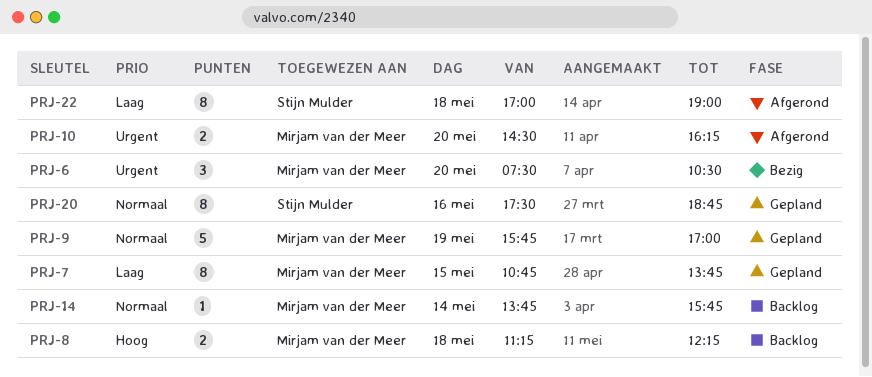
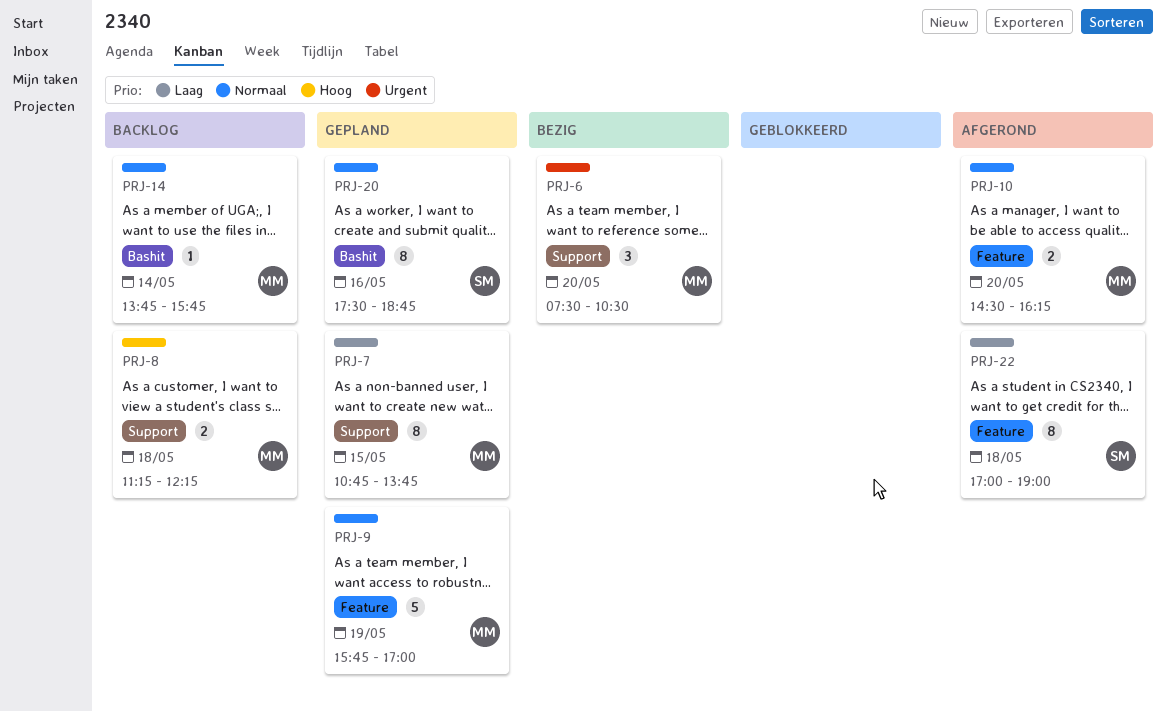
PRJ-10, priority: Urgent -> Normaal

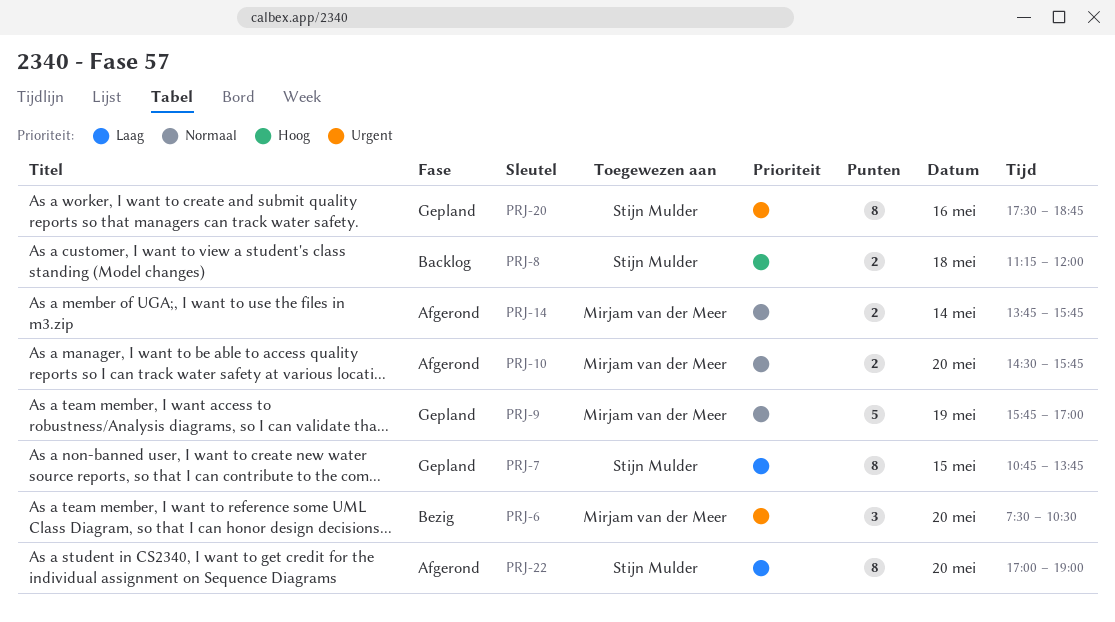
PRJ-7, owner: Mirjam van der Meer -> Stijn Mulder
PRJ-8, owner: Mirjam van der Meer -> Stijn Mulder
PRJ-8, ends: 12:15 -> 12:00
PRJ-10, ends: 16:15 -> 15:45
PRJ-14, status: Backlog -> Afgerond
PRJ-14, estimate: 1 -> 2
PRJ-20, priority: Normaal -> Urgent
PRJ-22, day: May 18 -> May 20

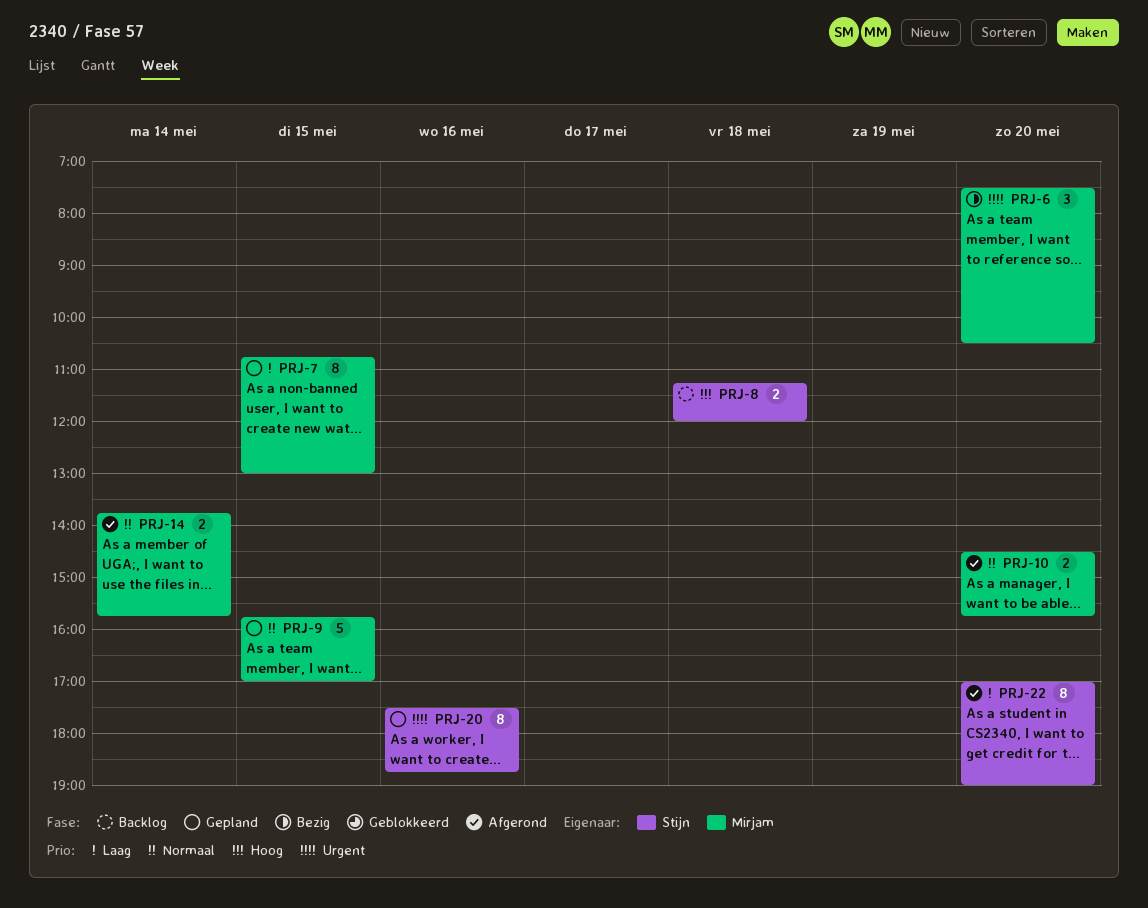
PRJ-7, owner: Stijn Mulder -> Mirjam van der Meer
PRJ-7, ends: 13:45 -> 13:00
PRJ-9, day: May 19 -> May 15

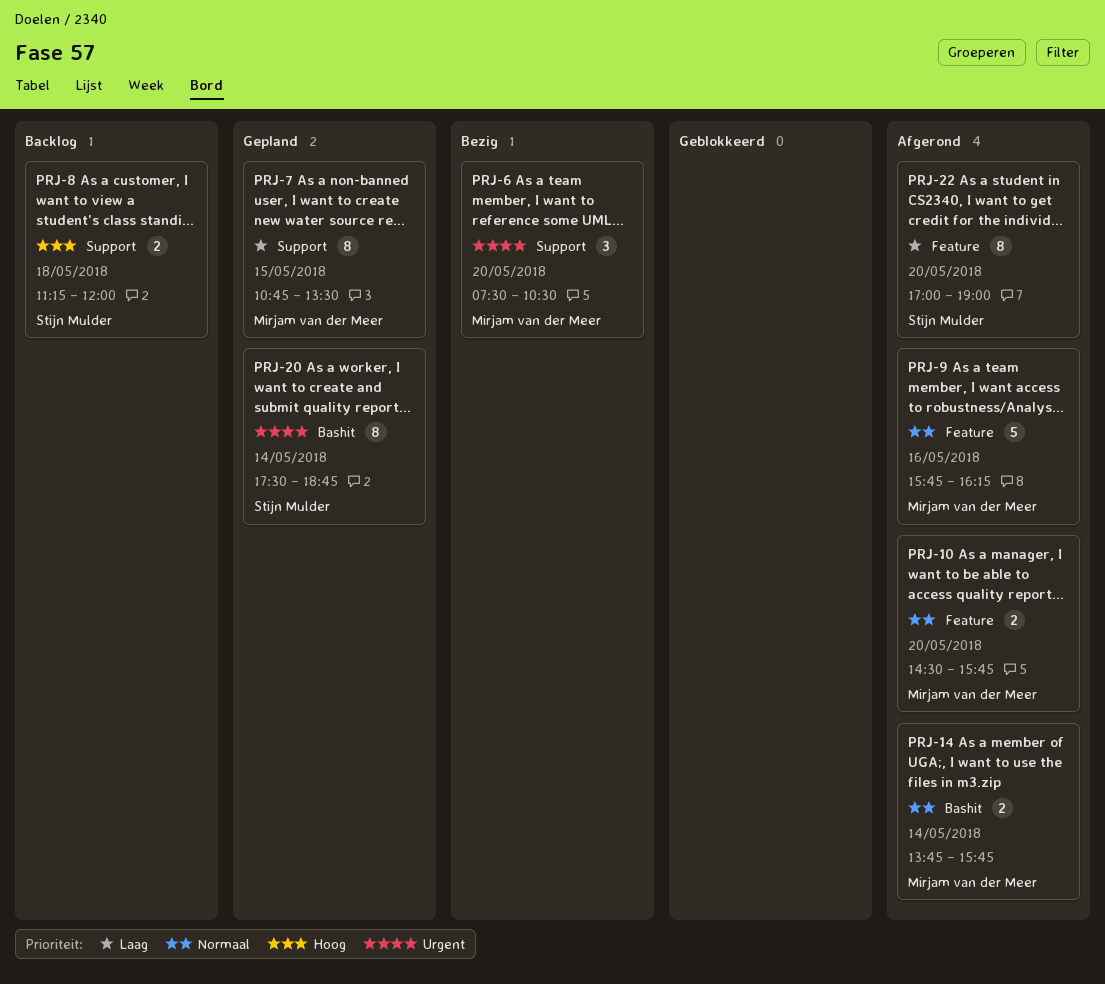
PRJ-7, ends: 13:00 -> 13:30
PRJ-9, status: Gepland -> Afgerond
PRJ-9, day: May 15 -> May 16
PRJ-9, ends: 17:00 -> 16:15
PRJ-20, day: May 16 -> May 14

